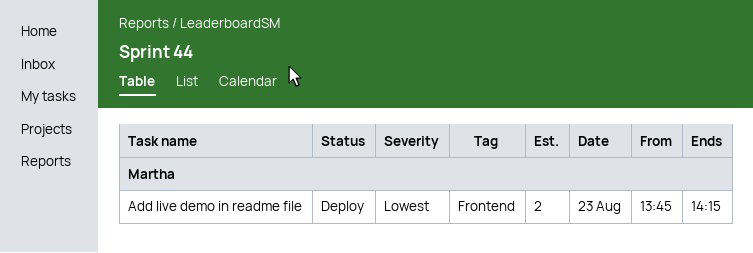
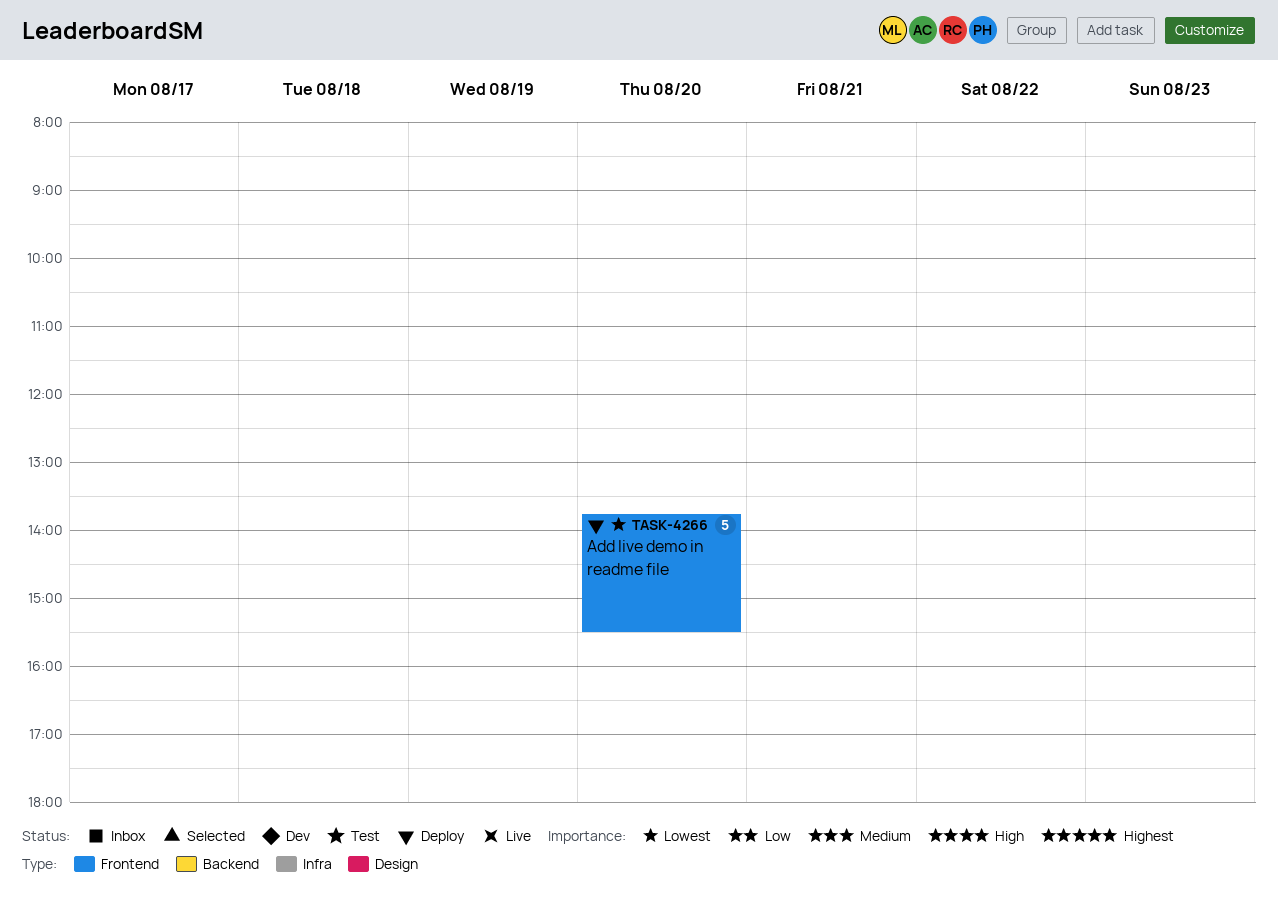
Add live demo in readme file, estimate: 2 -> 5
Add live demo in readme file, day: Aug 23 -> Aug 20
Add live demo in readme file, ends: 14:15 -> 15:30

